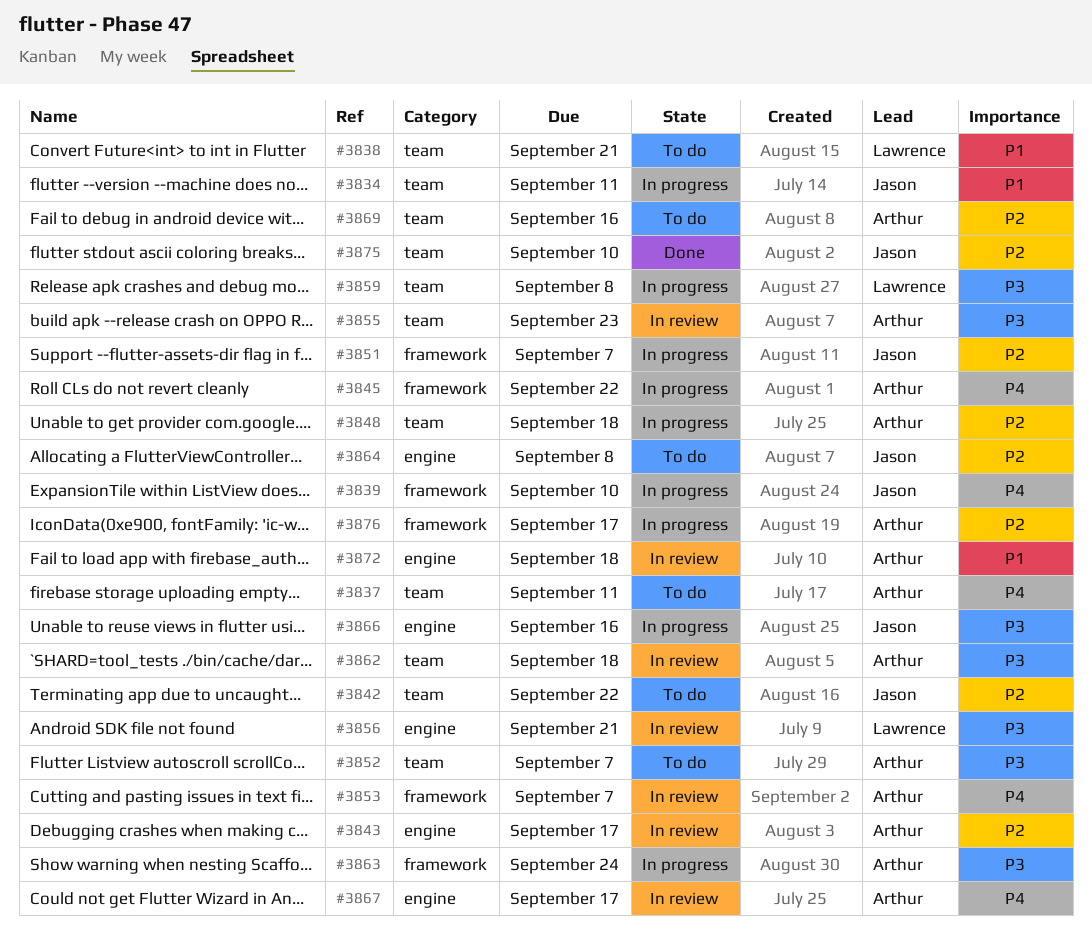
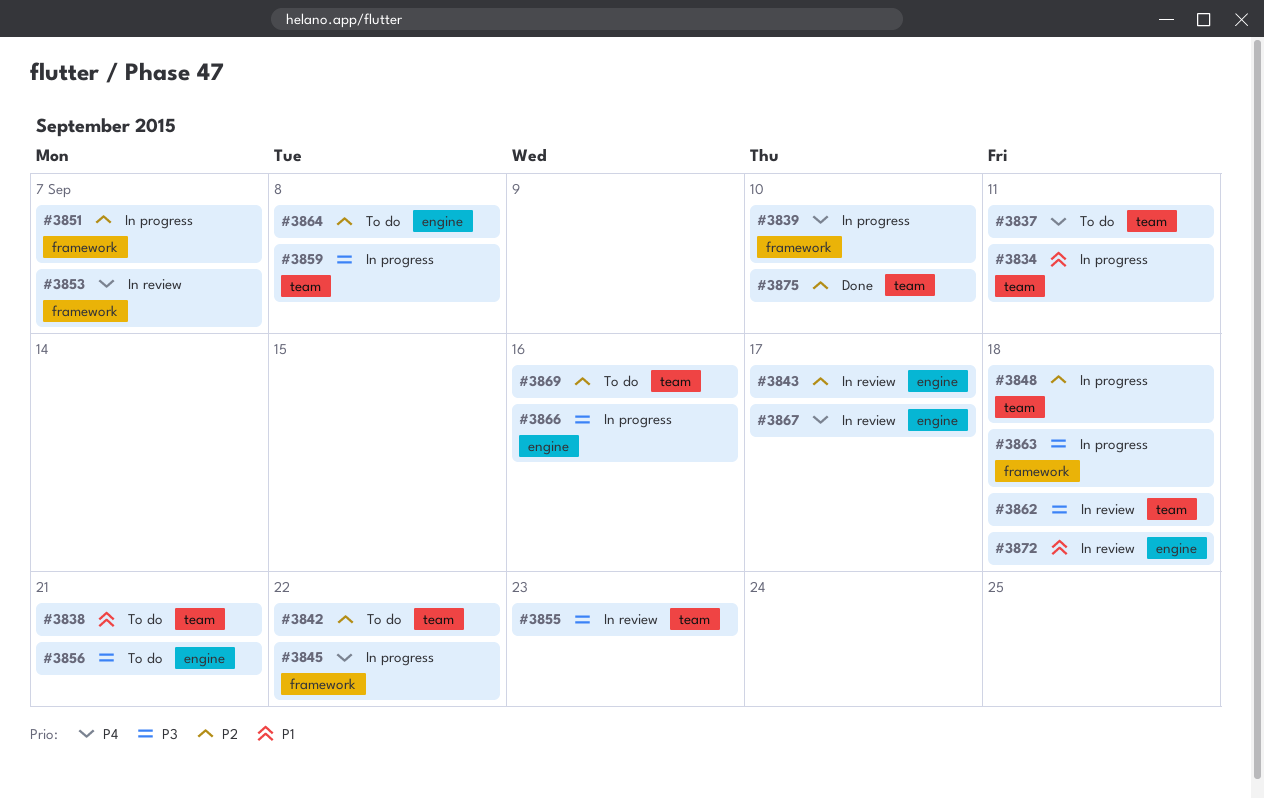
#3852: present -> none
#3856, status: In review -> To do
#3863, due: Sep 24 -> Sep 18
#3876: present -> none

